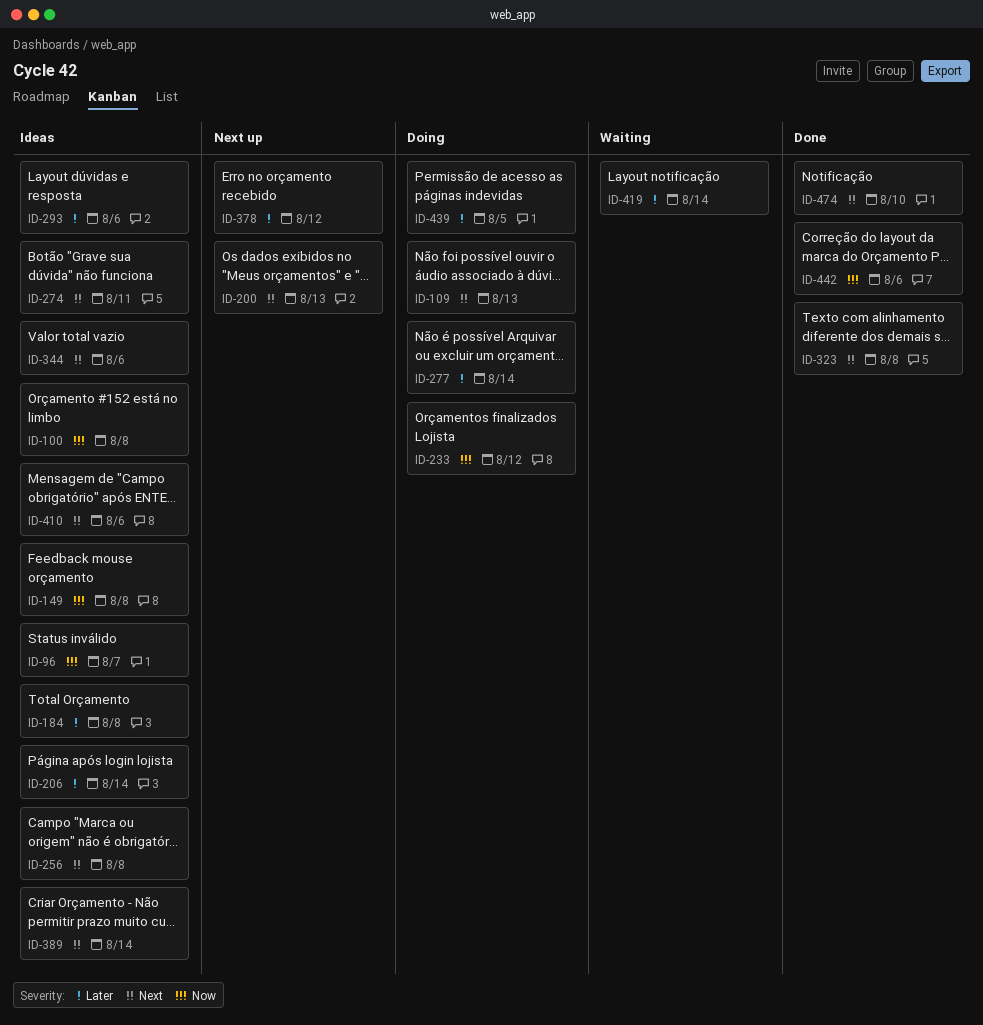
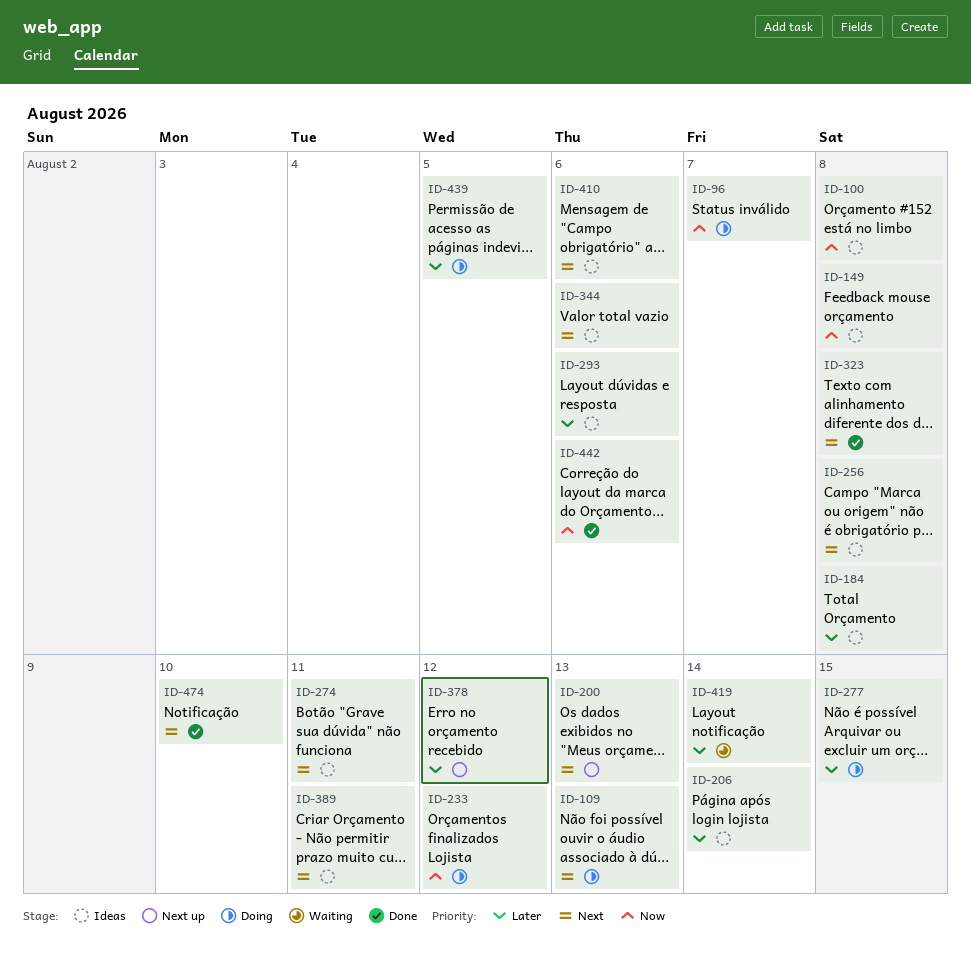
ID-96, status: Ideas -> Doing
ID-277, due: Aug 14 -> Aug 15
ID-389, due: Aug 14 -> Aug 11

